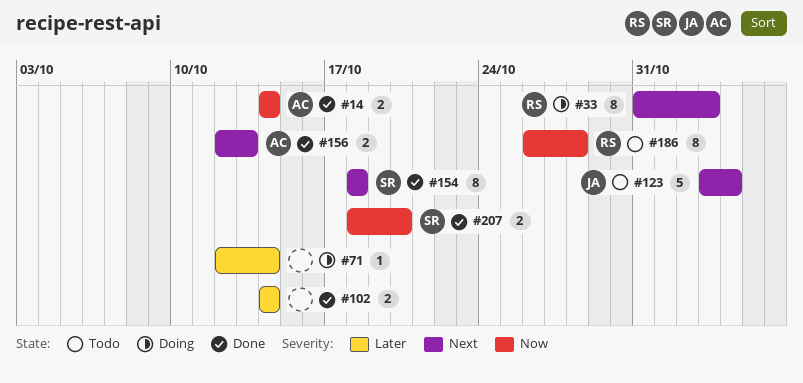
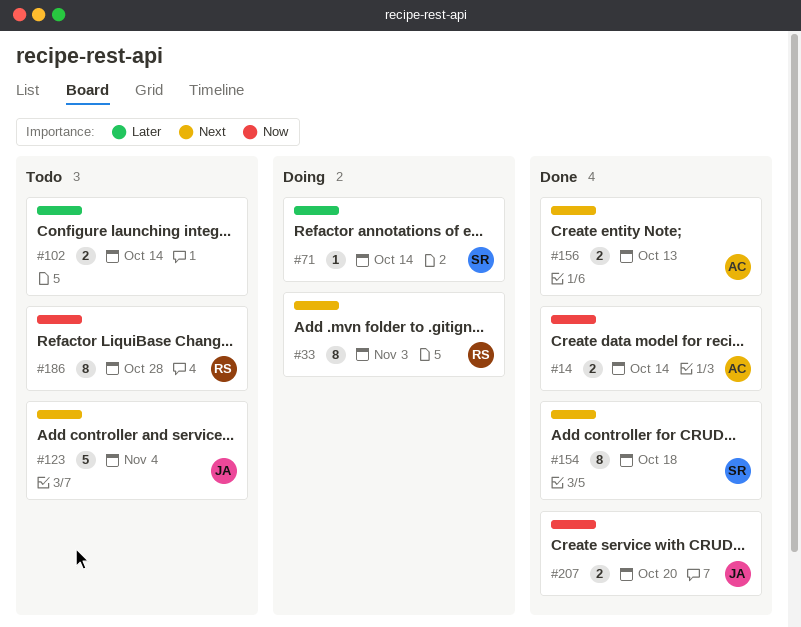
#71, owner: none -> SR
#102, status: Done -> Todo
#207, owner: SR -> JA

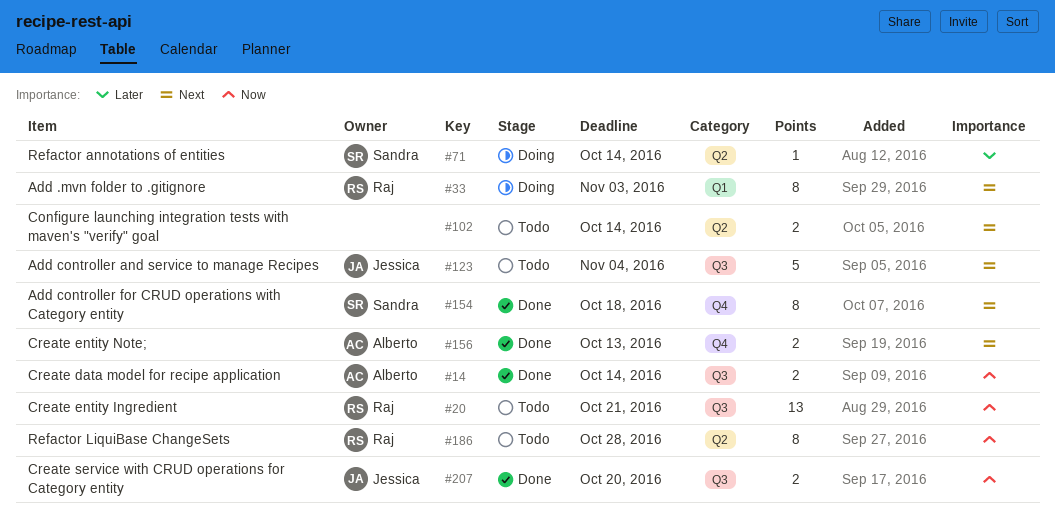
#20: none -> present
#102, priority: Later -> Next

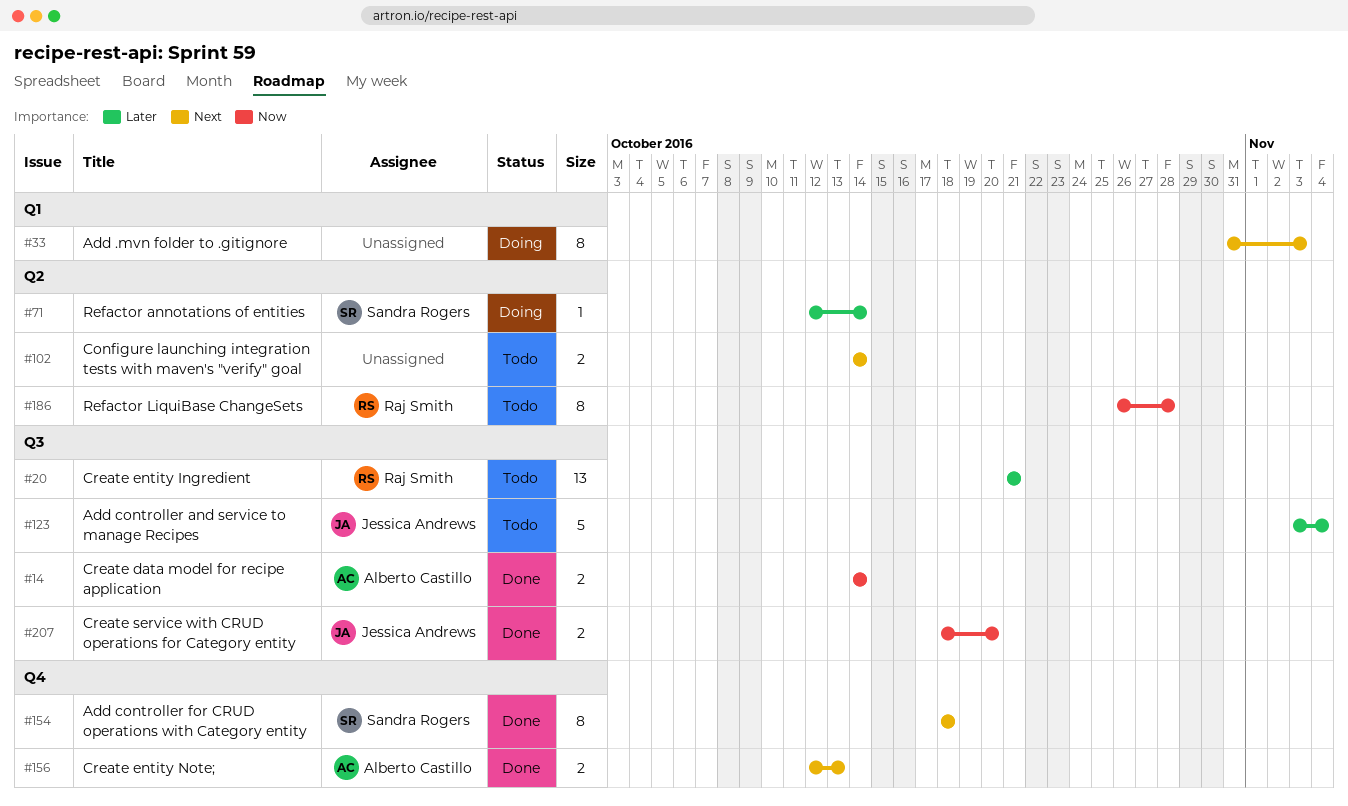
#20, priority: Now -> Later
#33, owner: Raj Smith -> none
#123, priority: Next -> Later

